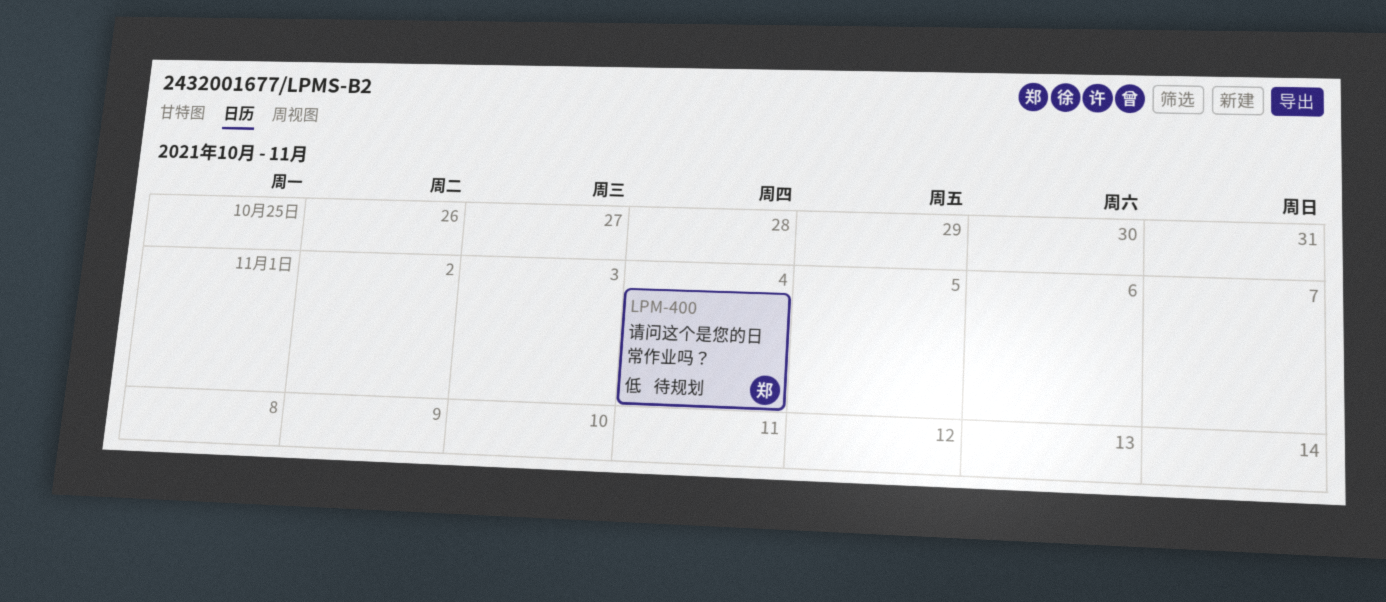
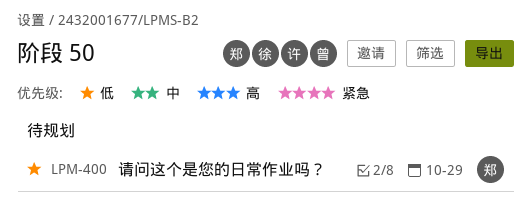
LPM-400, due: Nov 4 -> Oct 29

